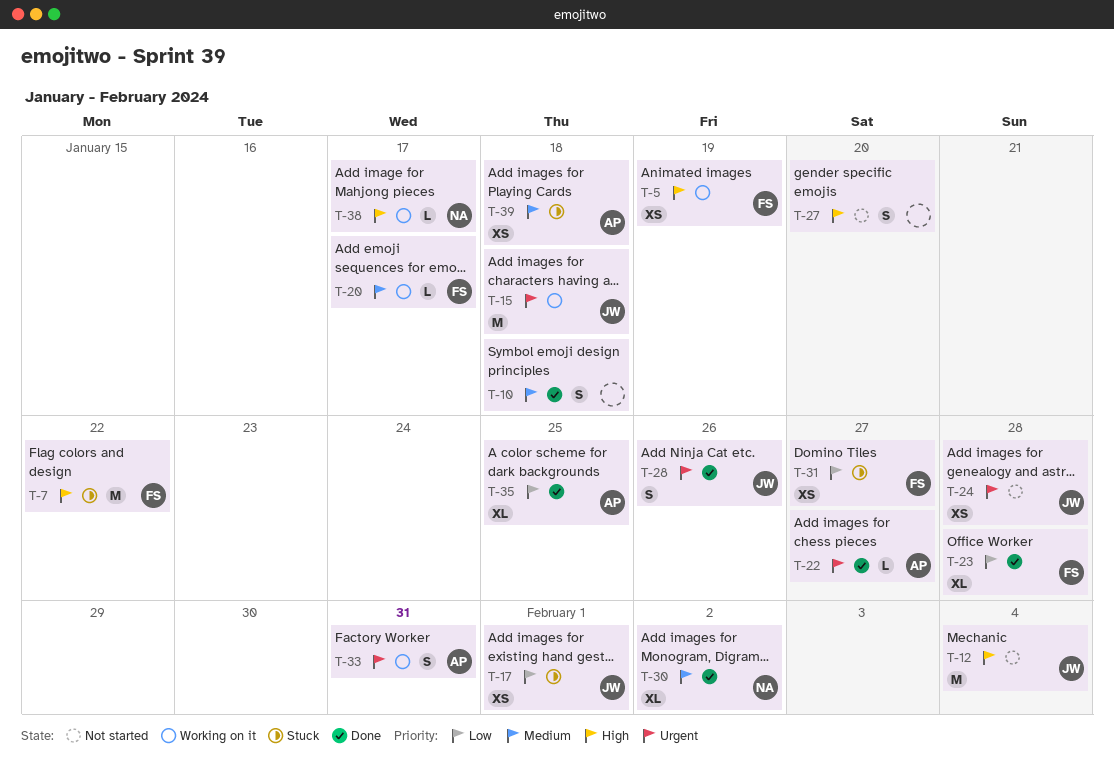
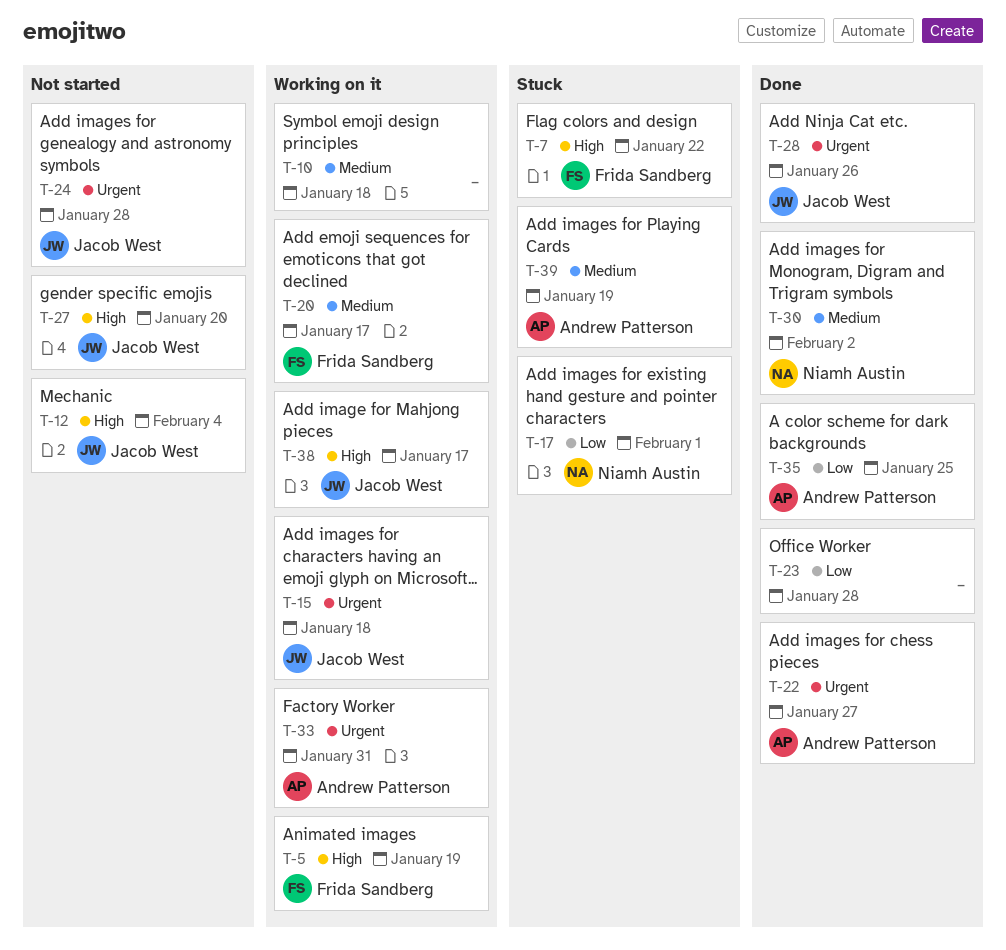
T-10, status: Done -> Working on it
T-17, owner: Jacob West -> Niamh Austin
T-23, owner: Frida Sandberg -> none
T-27, owner: none -> Jacob West
T-31: present -> none
T-38, owner: Niamh Austin -> Jacob West
T-39, due: Jan 18 -> Jan 19

